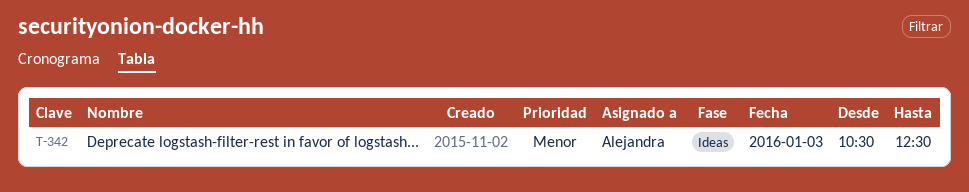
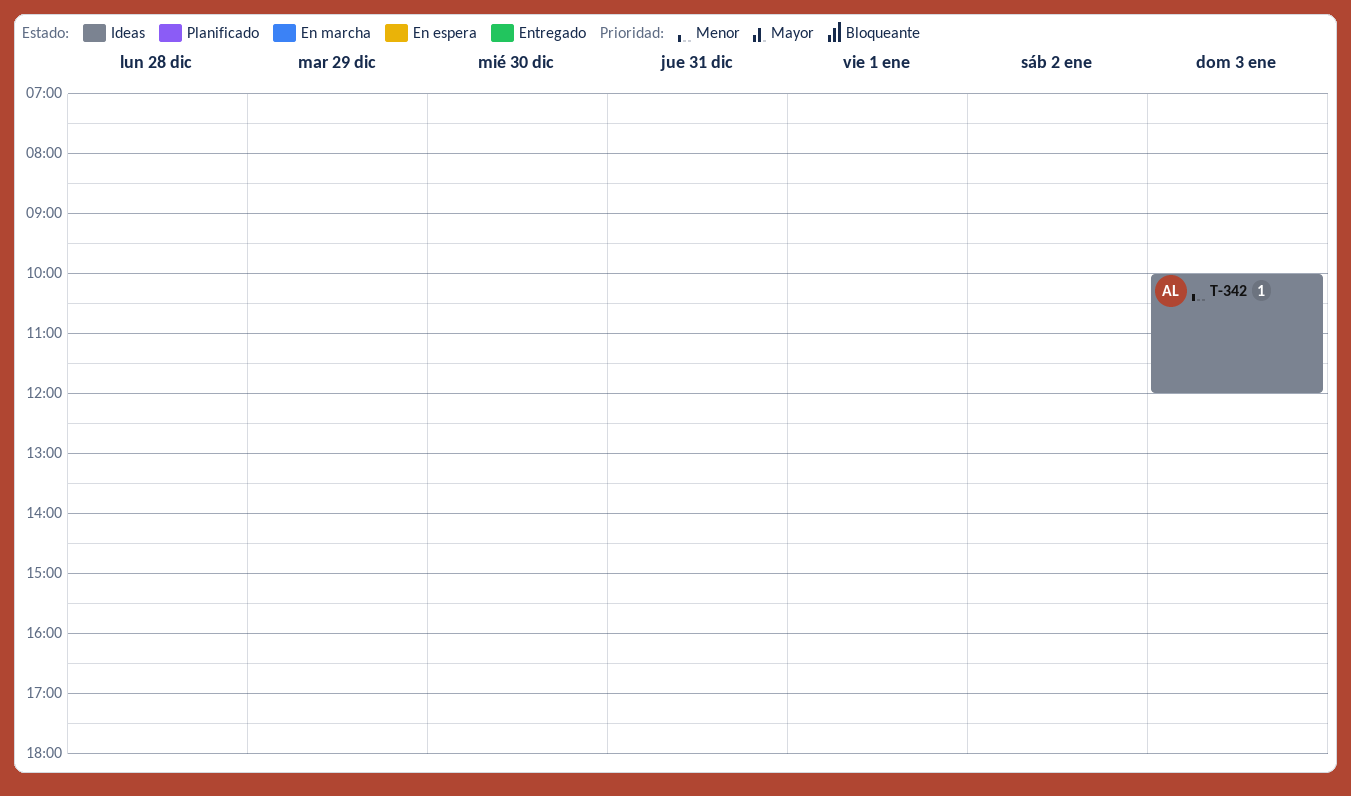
T-342, begins: 10:30 -> 10:00
T-342, ends: 12:30 -> 12:00

